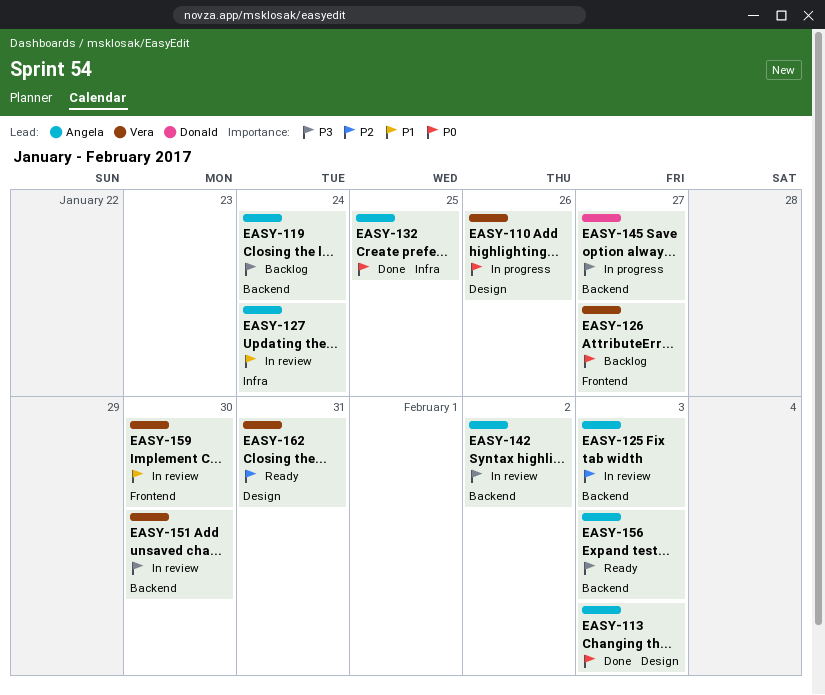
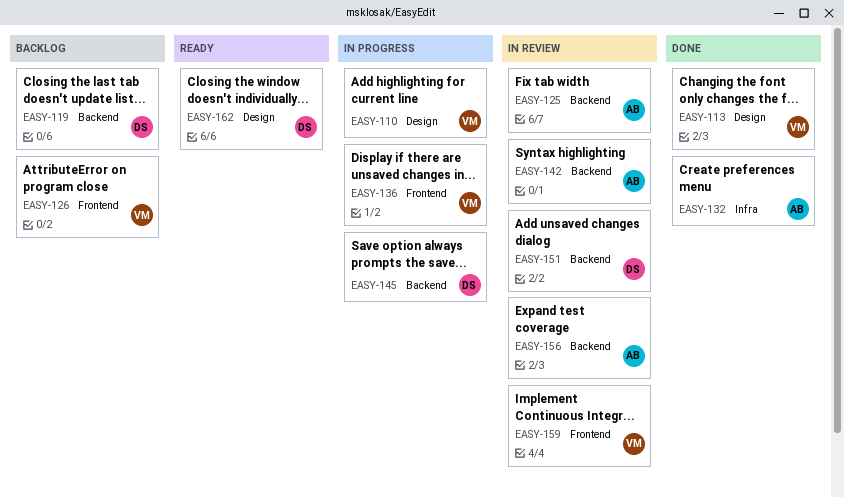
EASY-113, owner: Angela -> Vera
EASY-119, owner: Angela -> Donald
EASY-127: present -> none
EASY-136: none -> present
EASY-151, owner: Vera -> Donald
EASY-156, status: Ready -> In review
EASY-162, owner: Vera -> Donald

